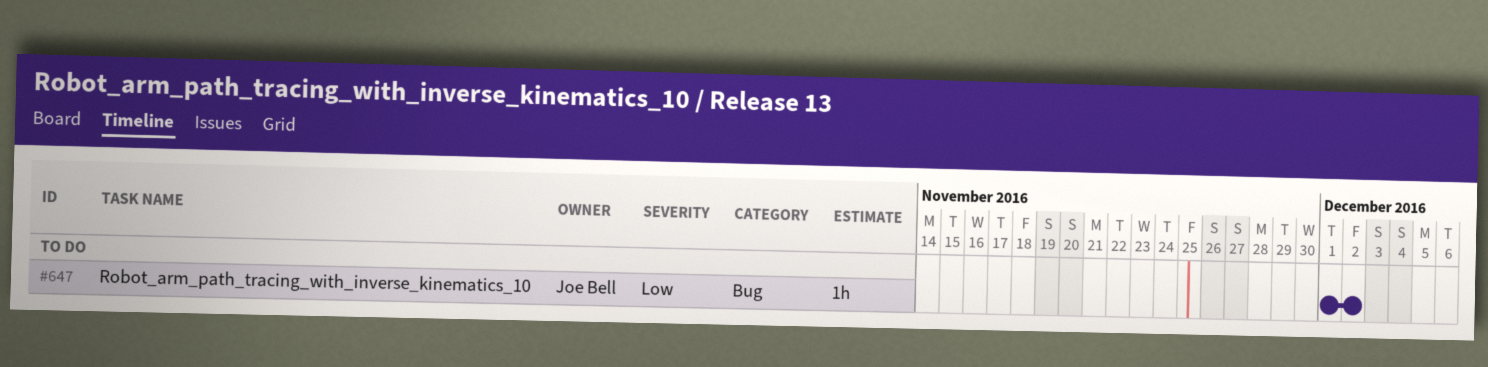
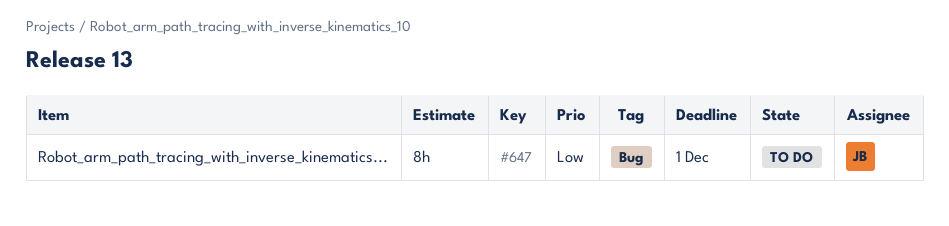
#647, estimate: 1h -> 8h
#647, due: Dec 2 -> Dec 1

